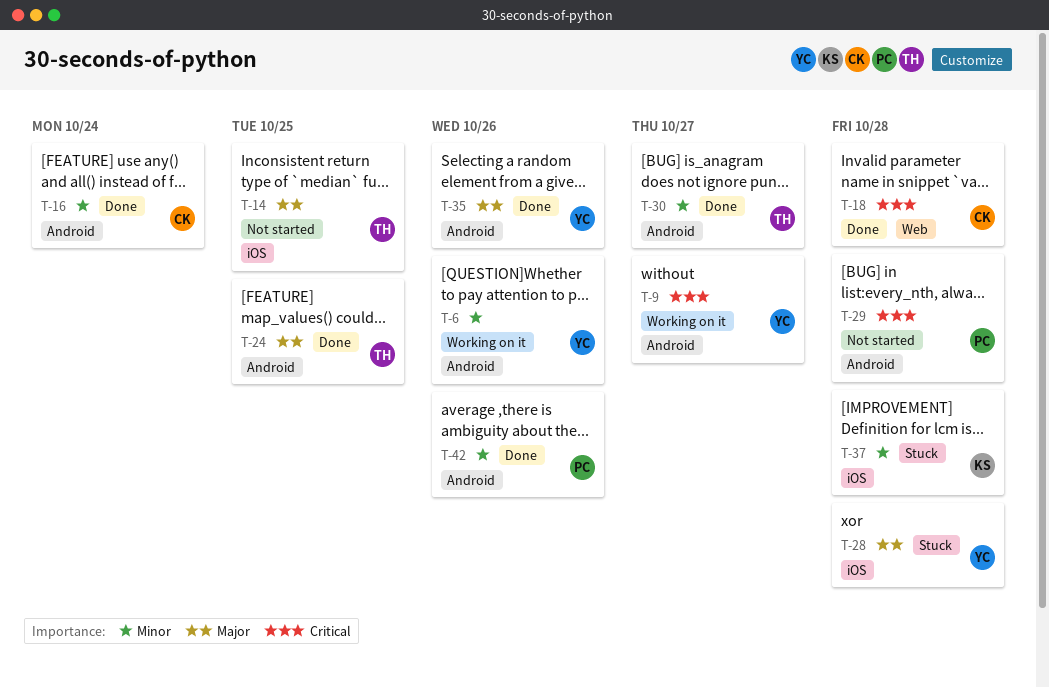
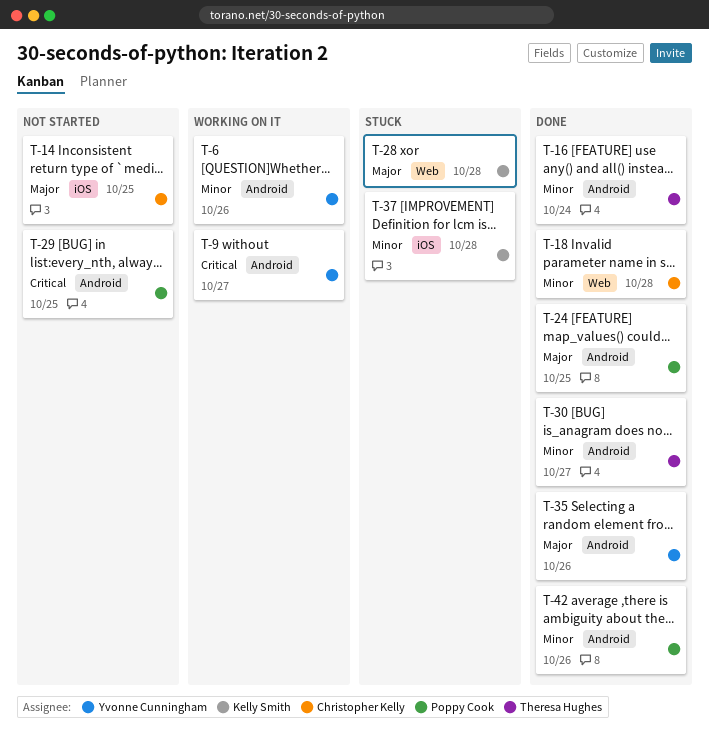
T-14, owner: Theresa Hughes -> Christopher Kelly
T-16, owner: Christopher Kelly -> Theresa Hughes
T-18, priority: Critical -> Minor
T-24, owner: Theresa Hughes -> Poppy Cook
T-28, owner: Yvonne Cunningham -> Kelly Smith
T-28, label: iOS -> Web
T-29, due: Oct 28 -> Oct 25

